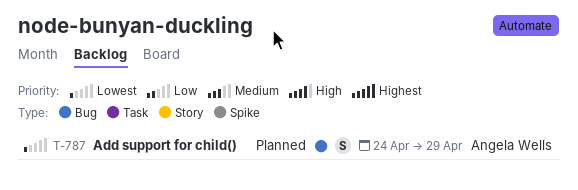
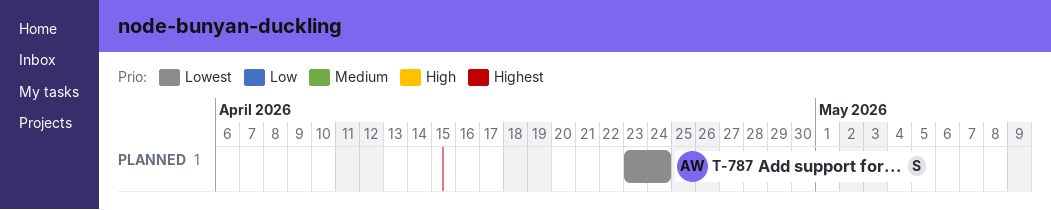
T-787, start: Apr 24 -> Apr 23
T-787, due: Apr 29 -> Apr 24

